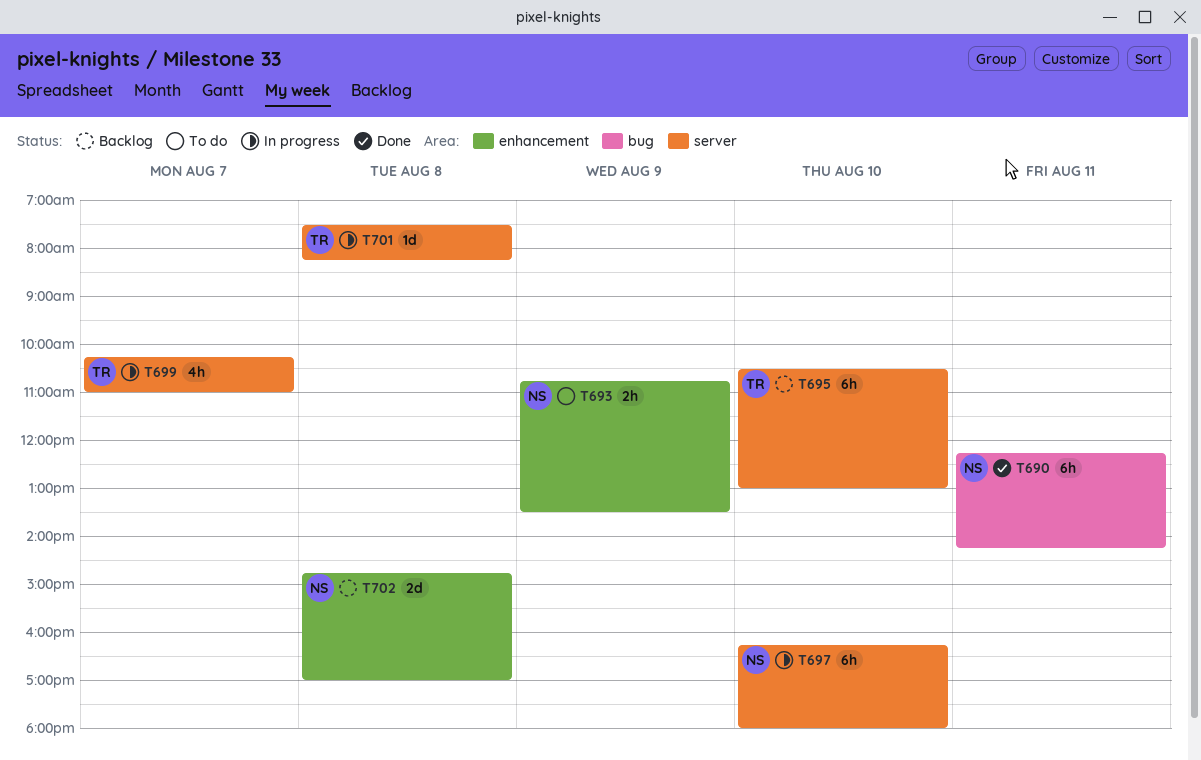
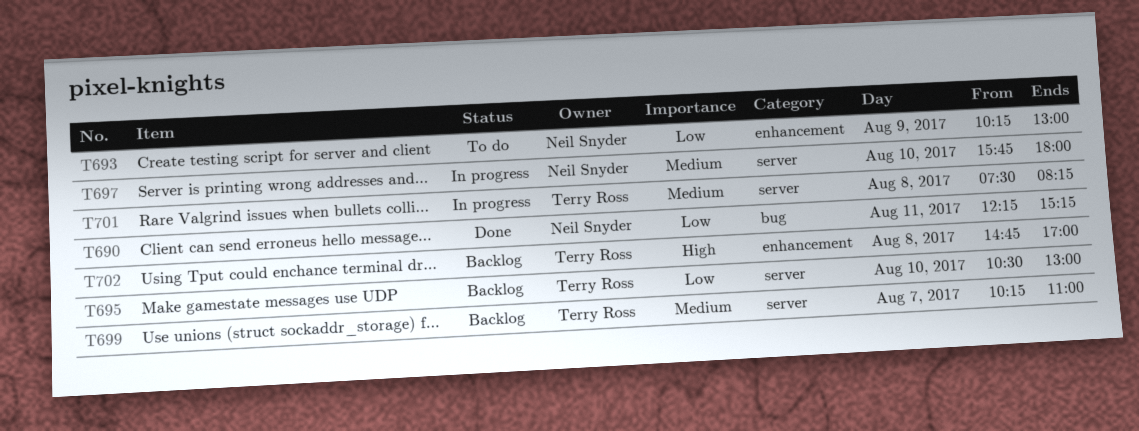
T690, ends: 14:15 -> 15:15
T693, begins: 10:45 -> 10:15
T693, ends: 13:30 -> 13:00
T697, begins: 16:15 -> 15:45
T699, status: In progress -> Backlog
T702, owner: Neil Snyder -> Terry Ross

